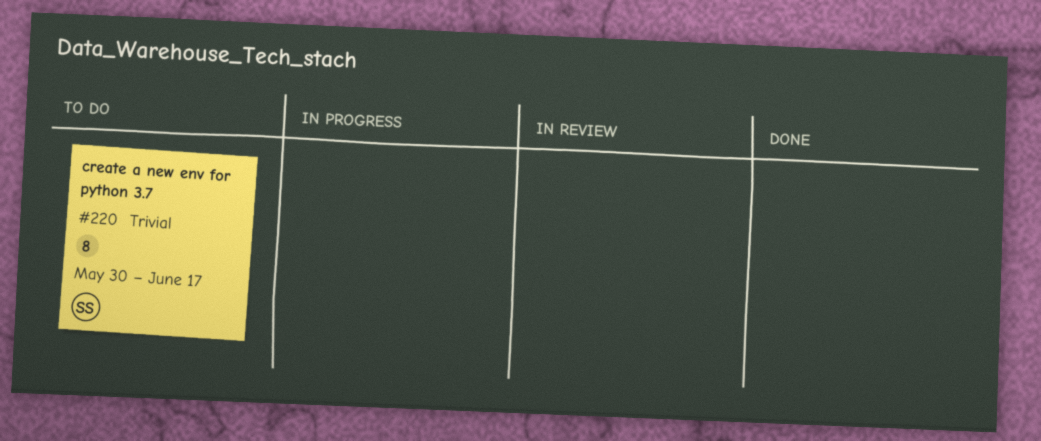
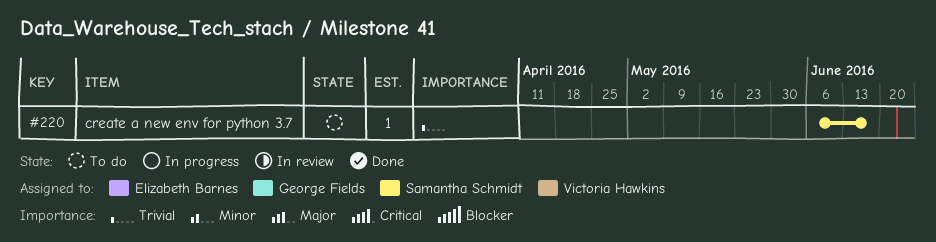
#220, estimate: 8 -> 1
#220, start: May 30 -> Jun 6

